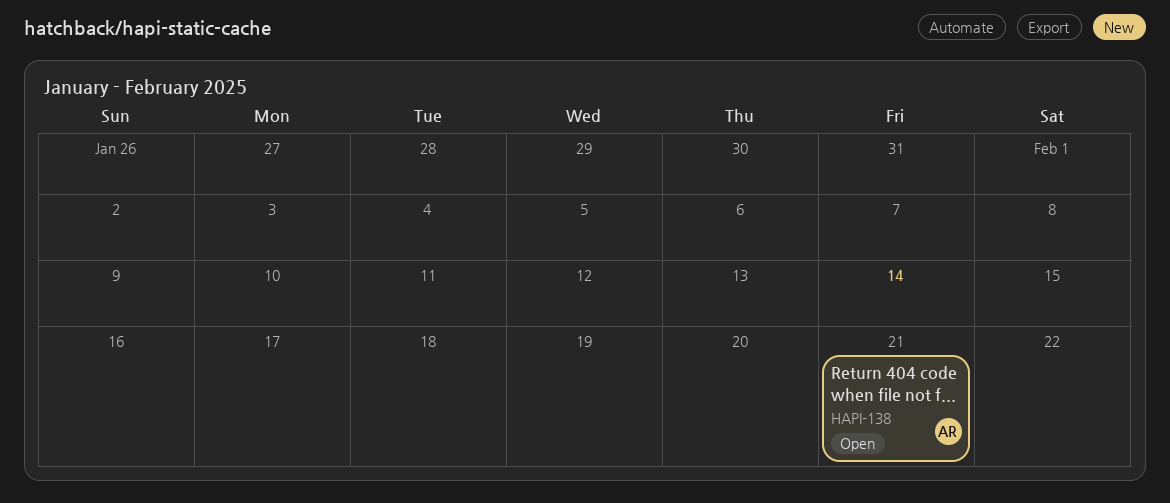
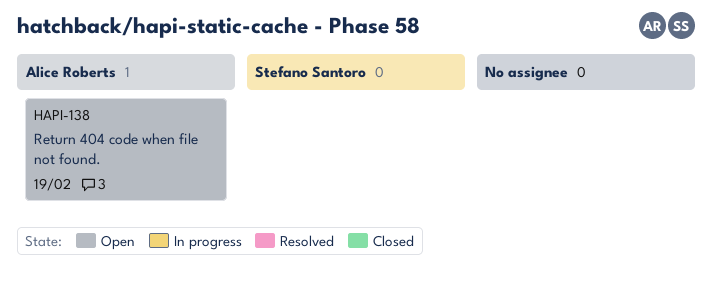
HAPI-138, due: Feb 21 -> Feb 19

